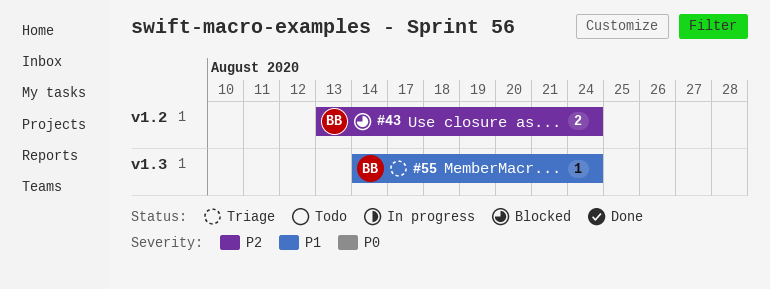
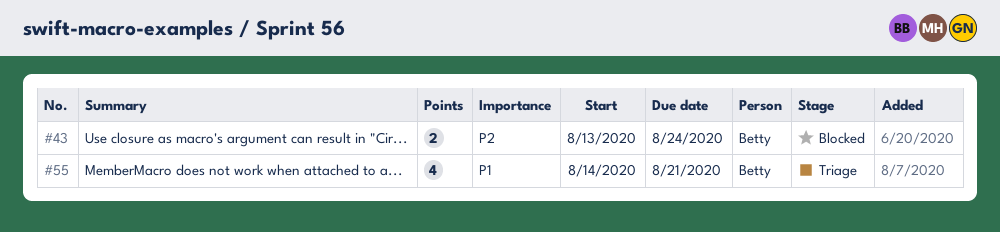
#55, estimate: 1 -> 4
#55, due: Aug 24 -> Aug 21

